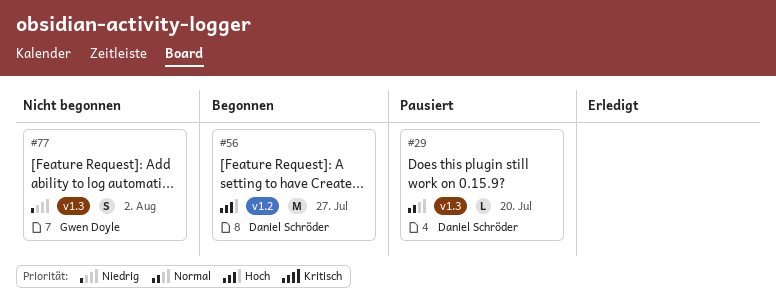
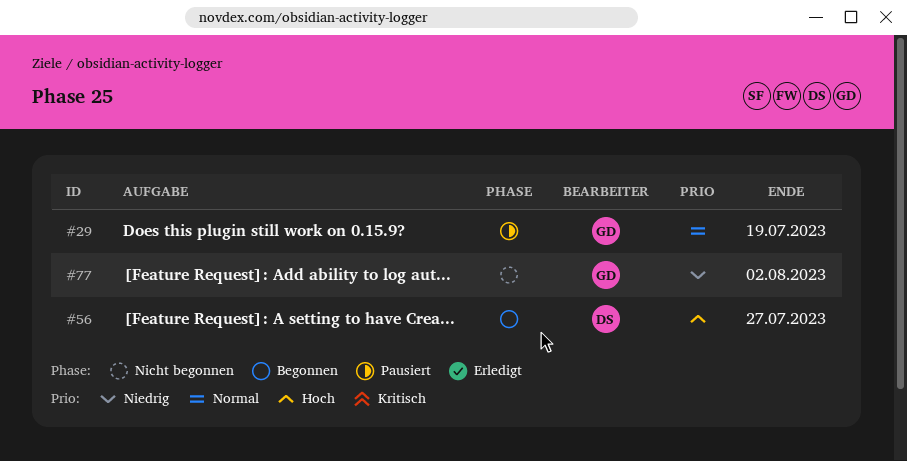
#29, owner: Daniel Schröder -> Gwen Doyle
#29, due: Jul 20 -> Jul 19

